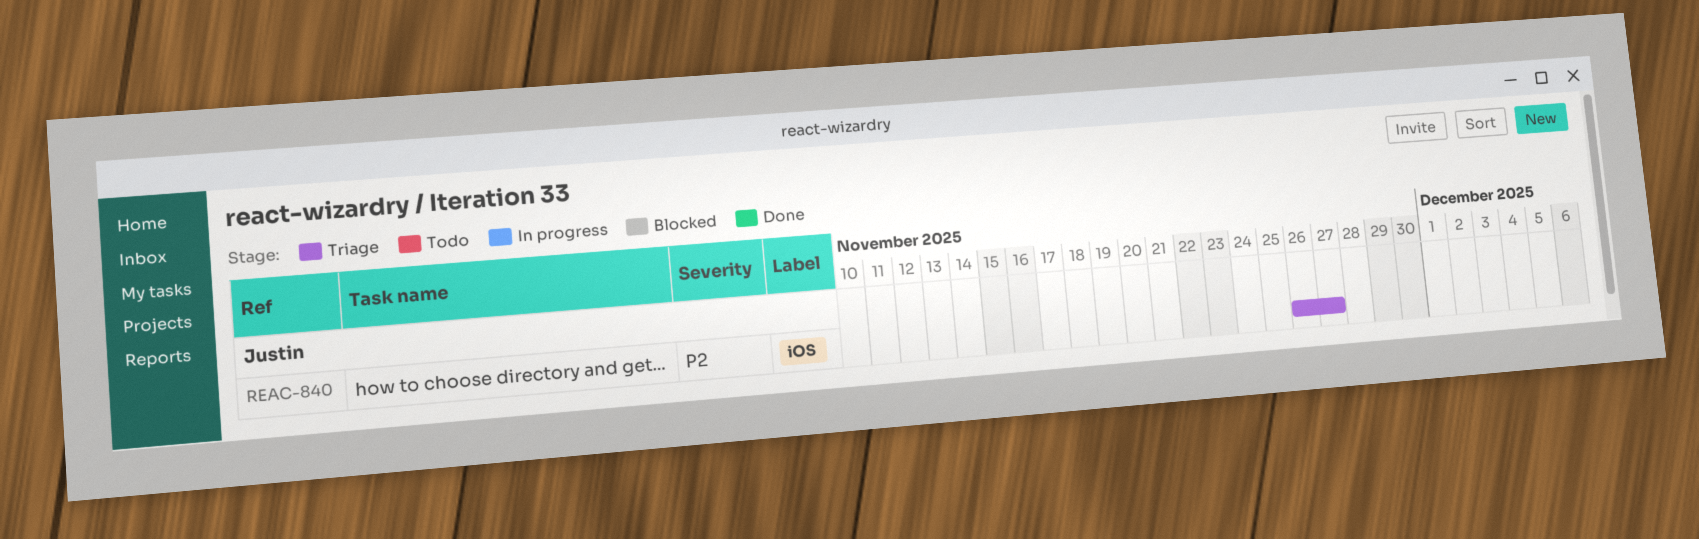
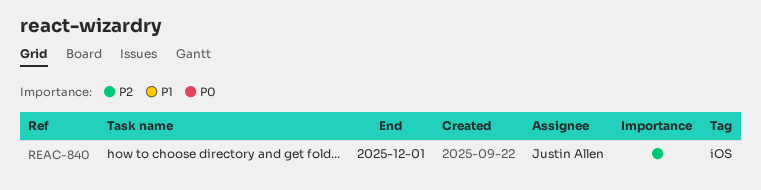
REAC-840, due: Nov 27 -> Dec 1

